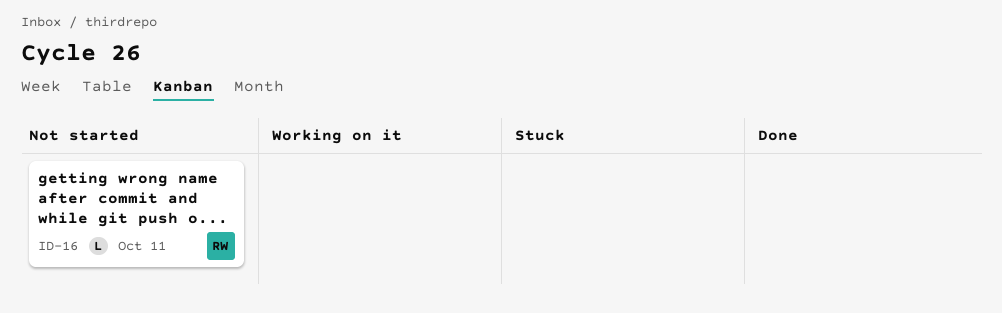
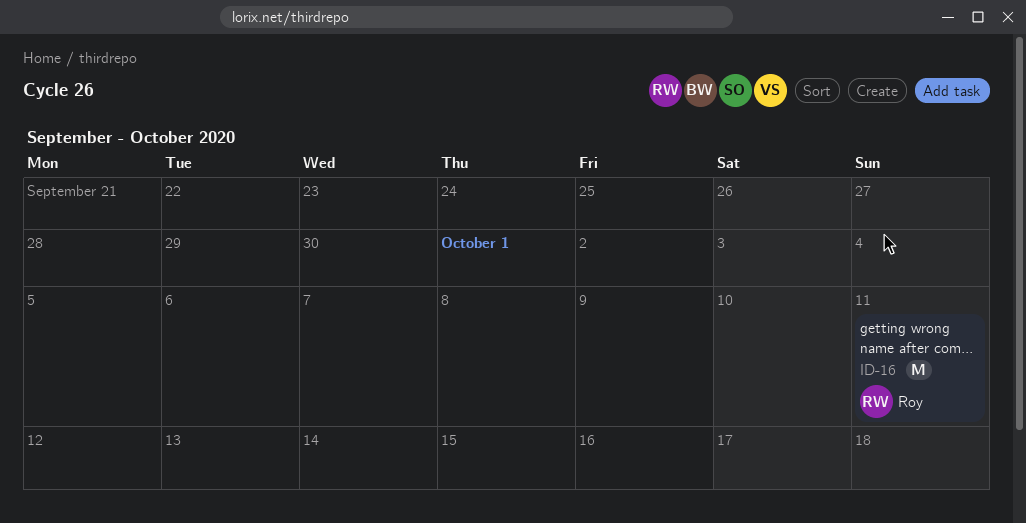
ID-16, estimate: L -> M

